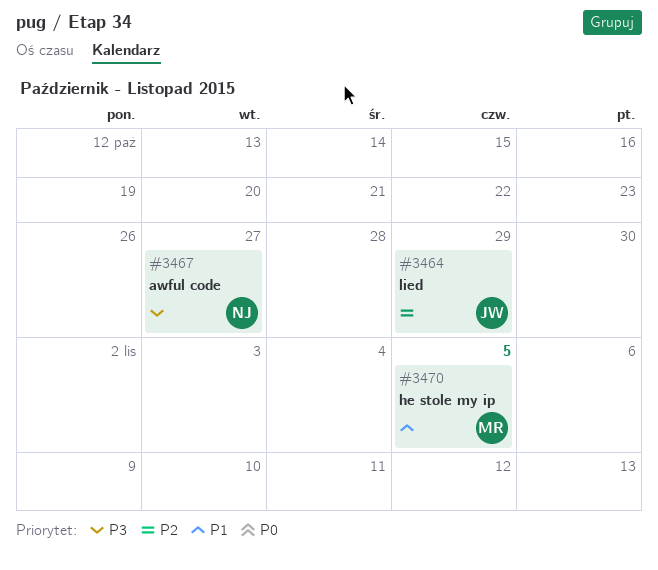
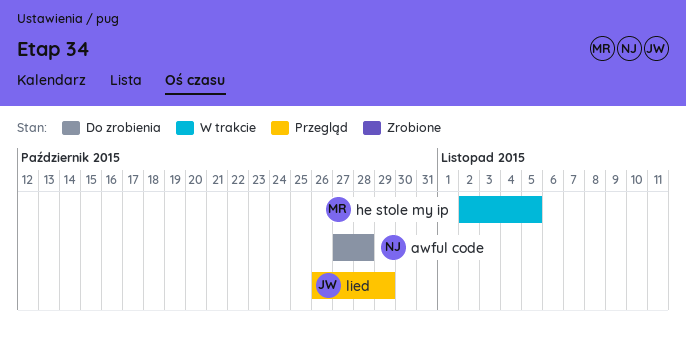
awful code, due: Oct 27 -> Oct 28

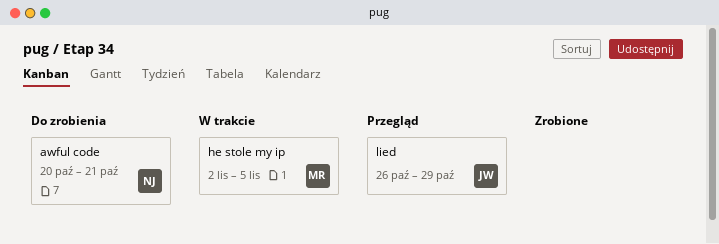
awful code, start: Oct 27 -> Oct 20
awful code, due: Oct 28 -> Oct 21

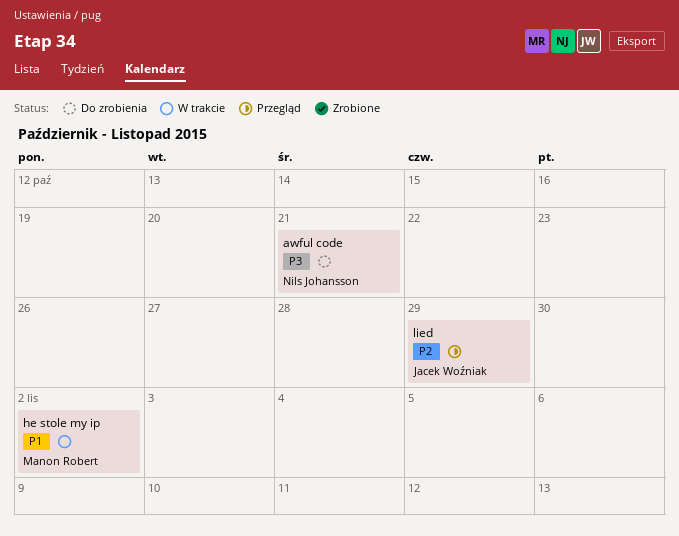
he stole my ip, due: Nov 5 -> Nov 2

